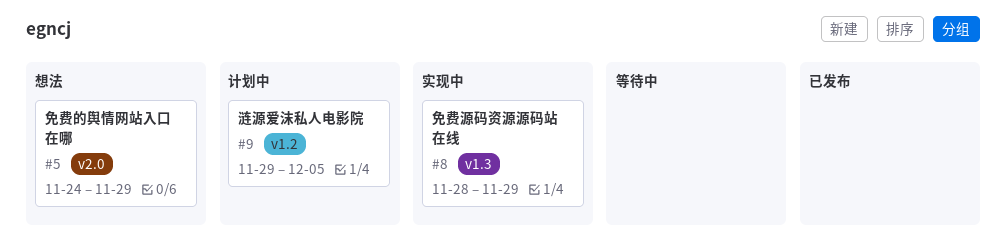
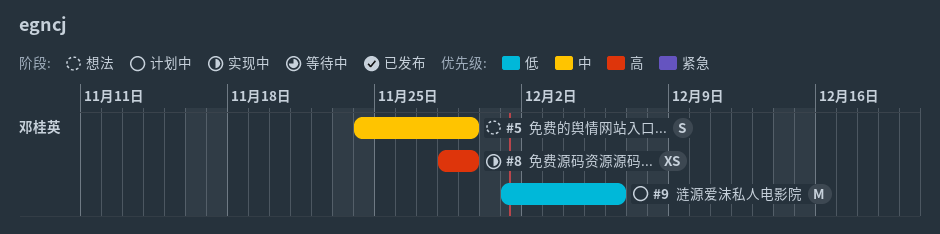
#9, start: Nov 29 -> Dec 1
#9, due: Dec 5 -> Dec 6

